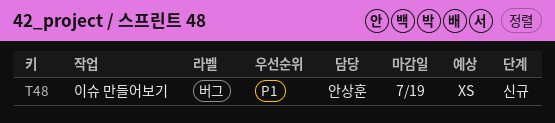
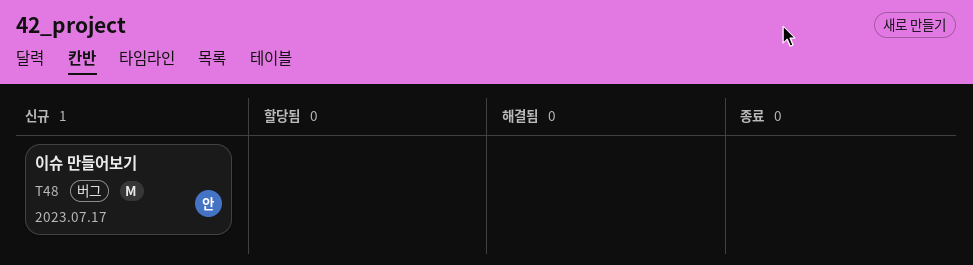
T48, estimate: XS -> M
T48, due: Jul 19 -> Jul 17

